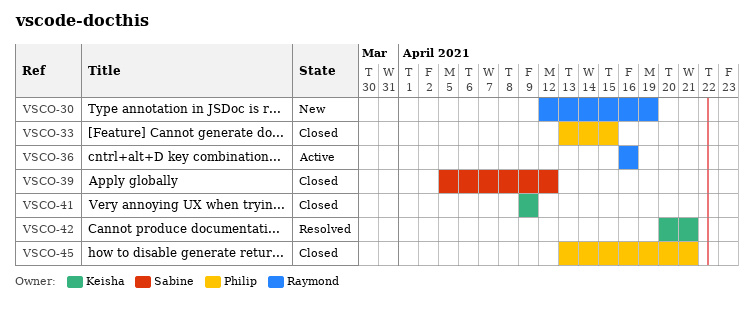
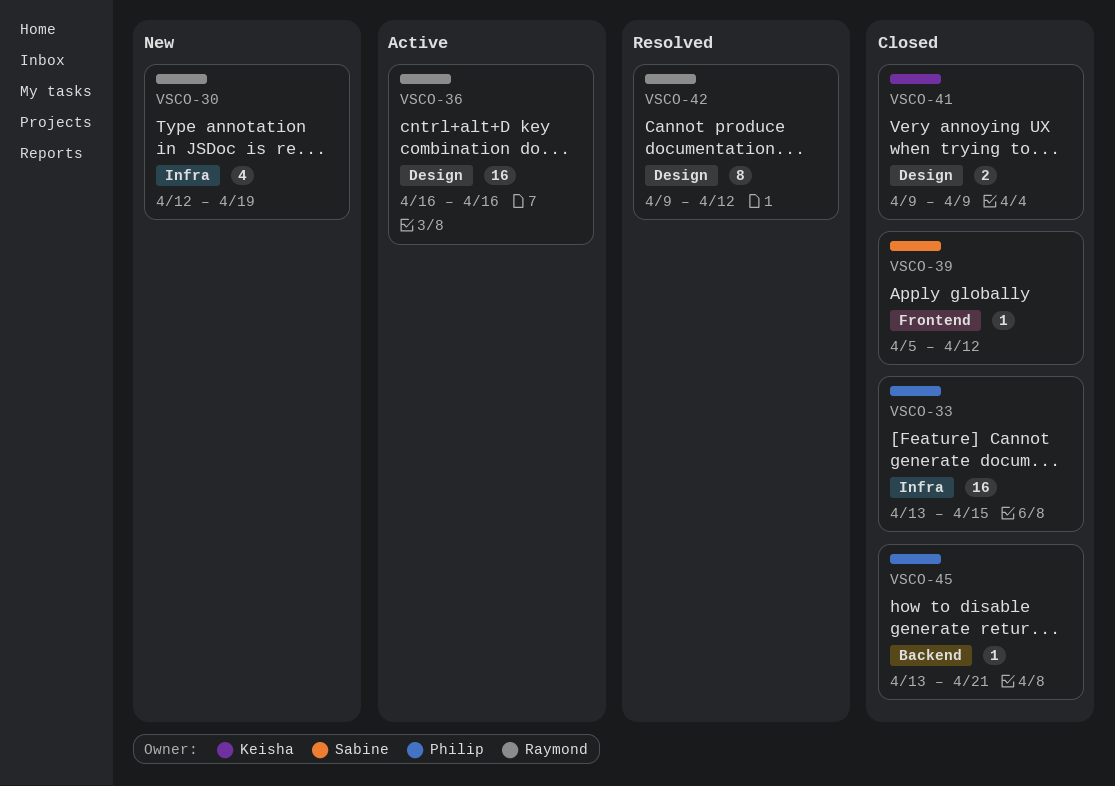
VSCO-42, owner: Keisha -> Raymond
VSCO-42, start: Apr 20 -> Apr 9
VSCO-42, due: Apr 21 -> Apr 12

